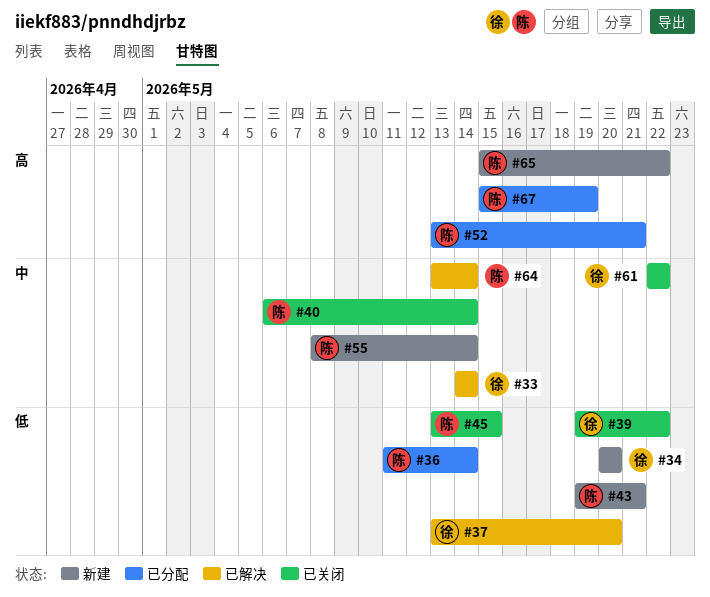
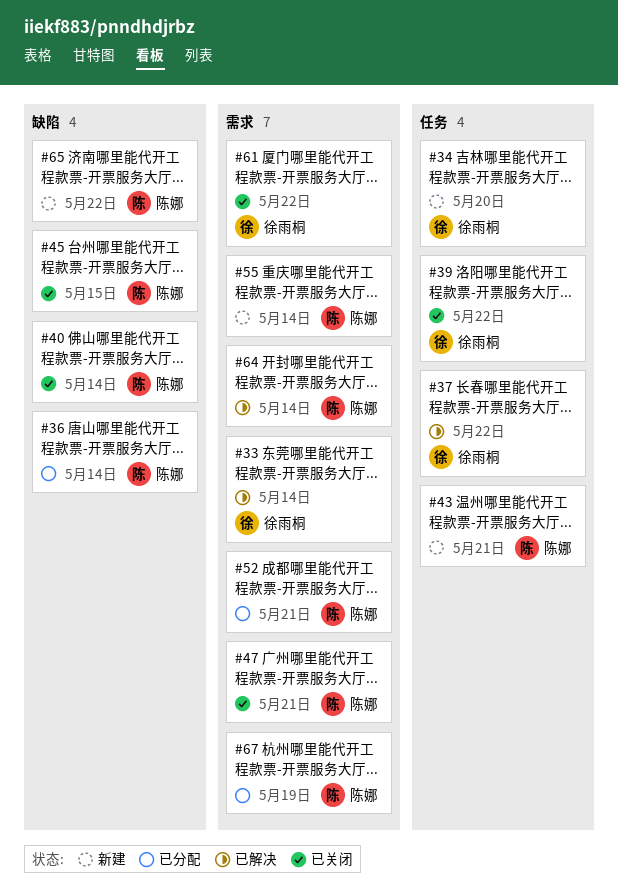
#37, due: May 20 -> May 22
#47: none -> present

